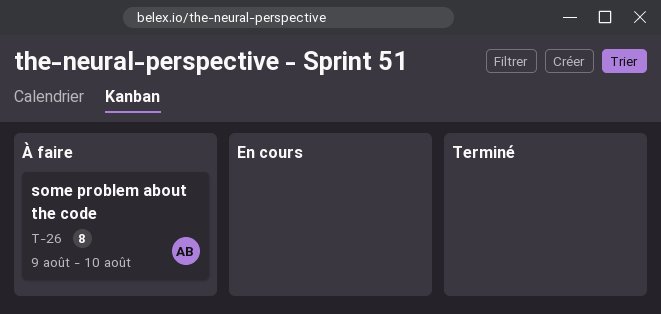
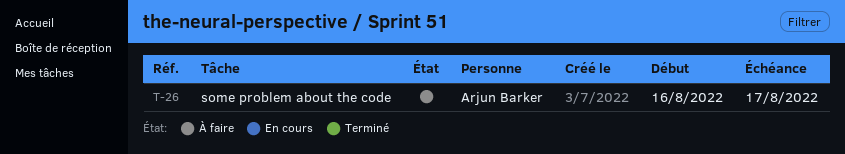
T-26, start: Aug 9 -> Aug 16
T-26, due: Aug 10 -> Aug 17

